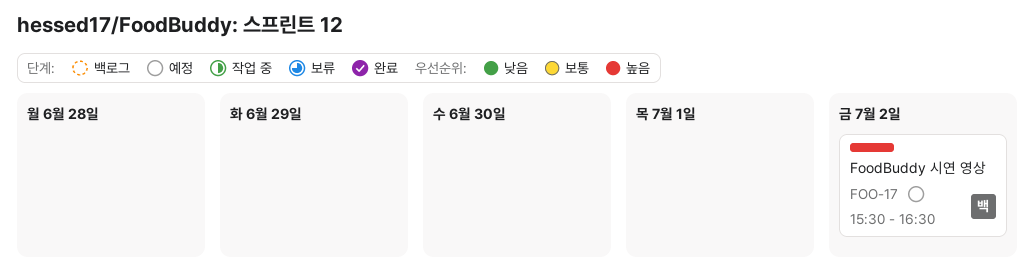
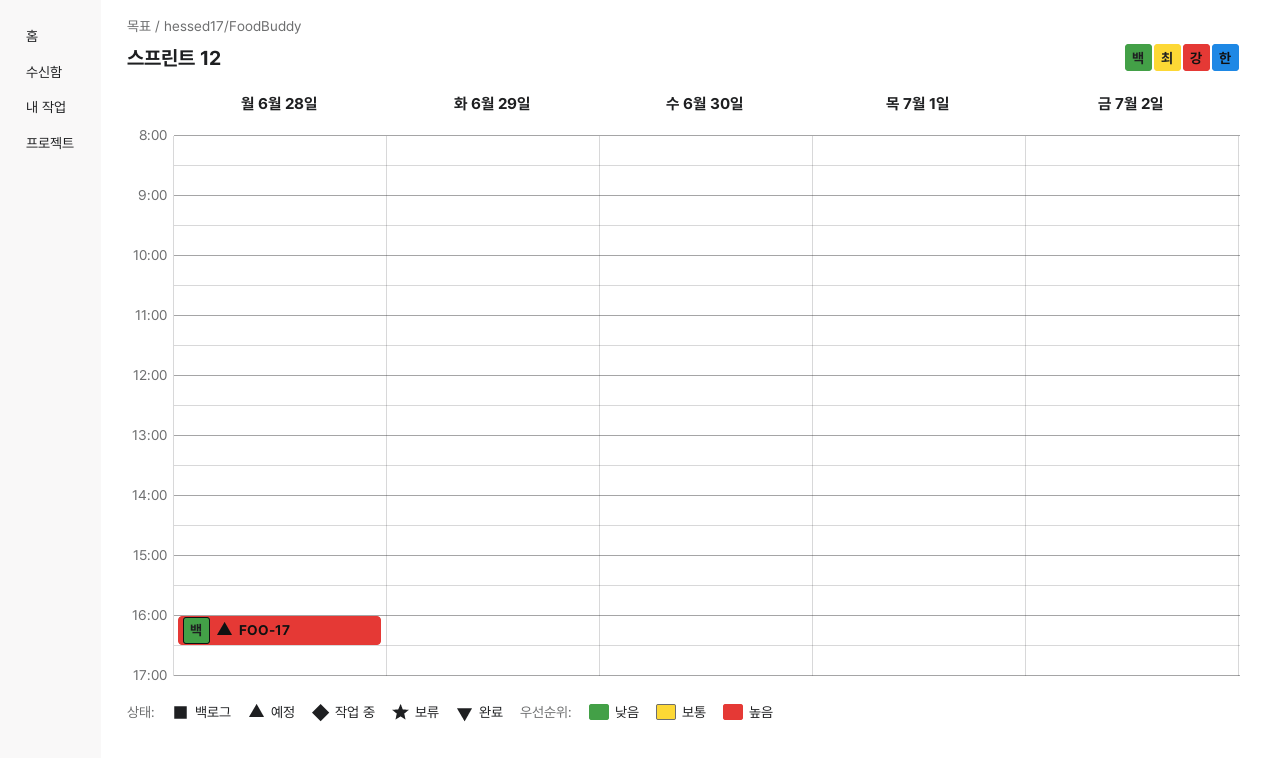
FOO-17, day: Jul 2 -> Jun 28
FOO-17, begins: 15:30 -> 16:00

